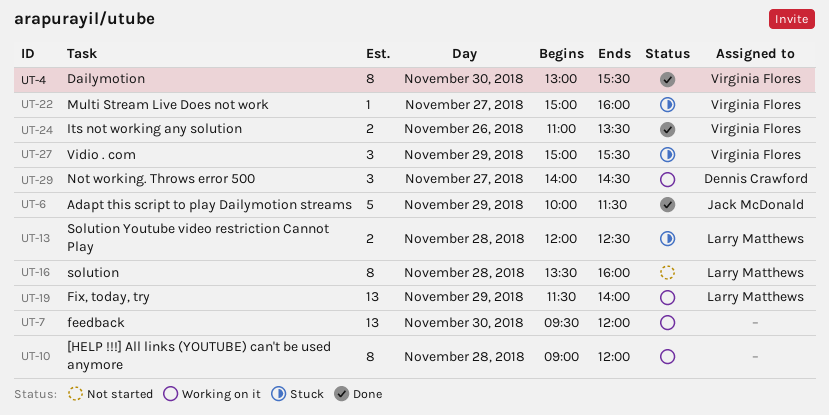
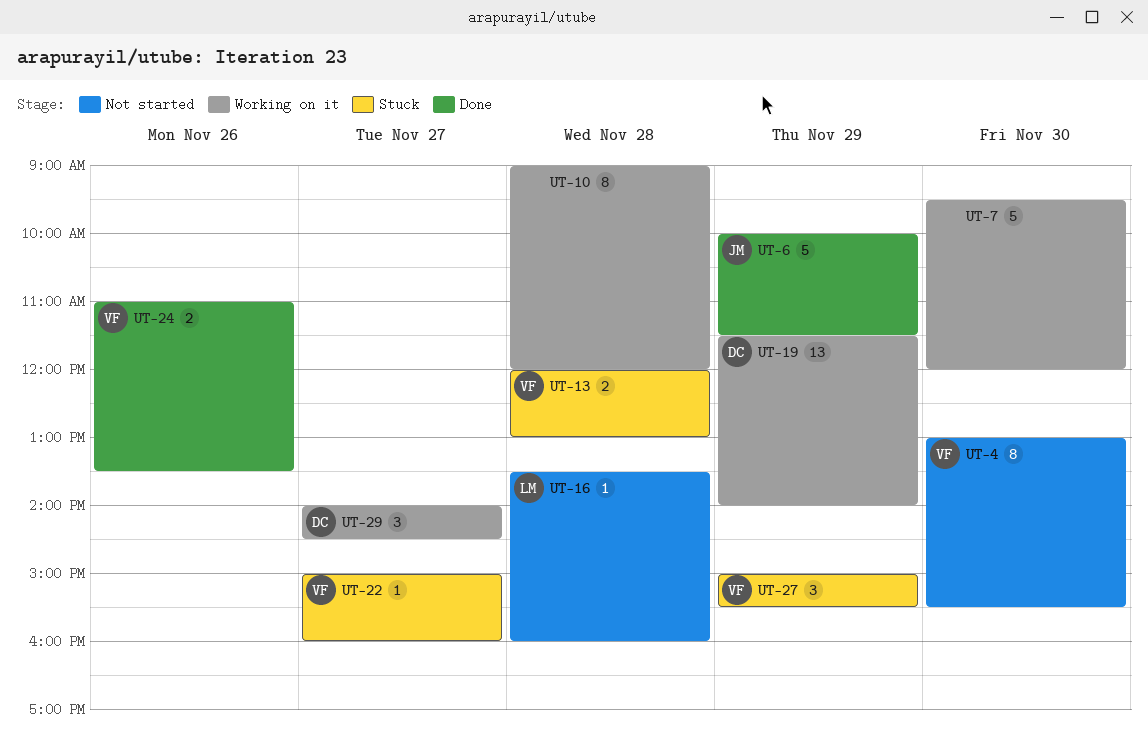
UT-4, status: Done -> Not started
UT-7, estimate: 13 -> 5
UT-13, owner: Larry Matthews -> Virginia Flores
UT-13, ends: 12:30 -> 13:00
UT-16, estimate: 8 -> 1
UT-19, owner: Larry Matthews -> Dennis Crawford

